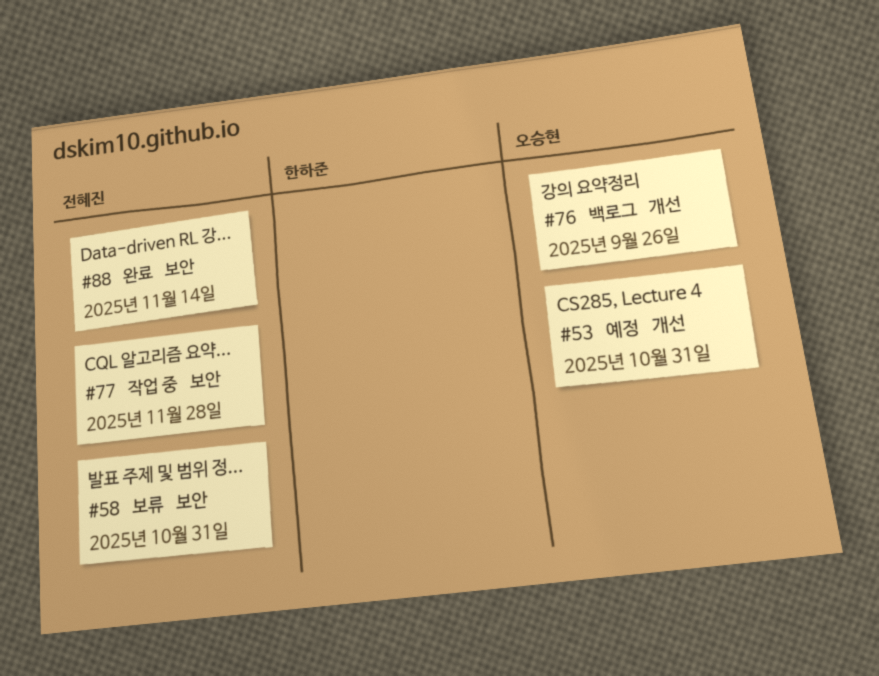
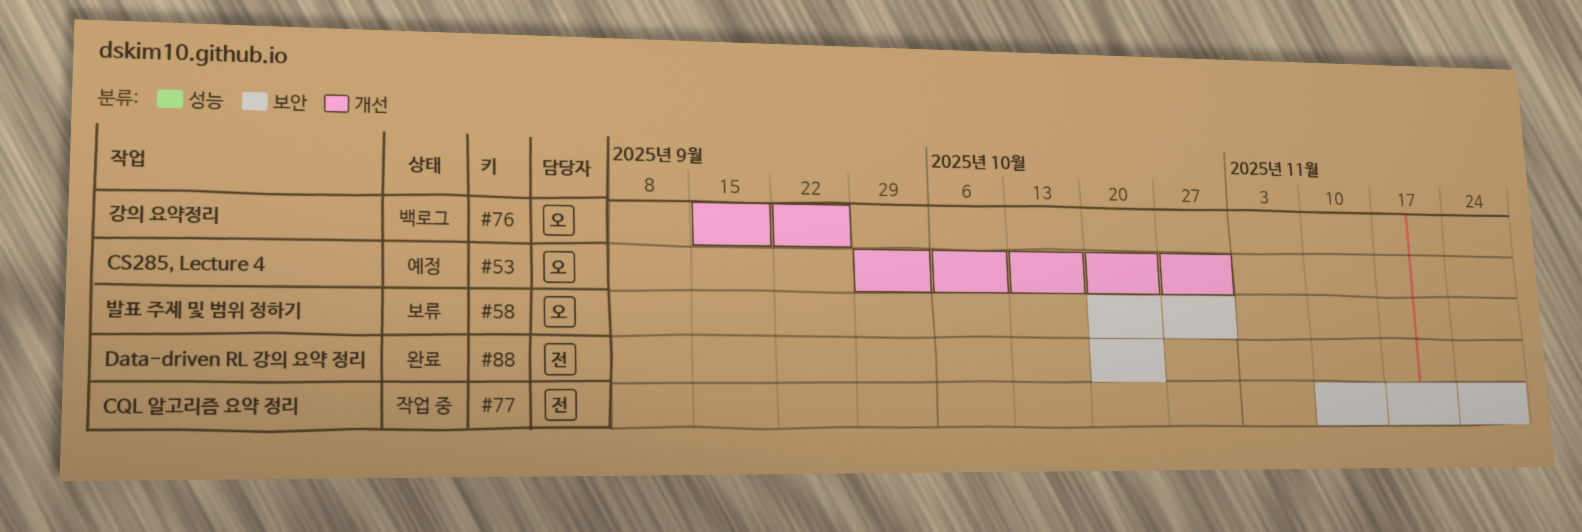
#58, owner: 전혜진 -> 오승현
#88, due: Nov 14 -> Oct 24

